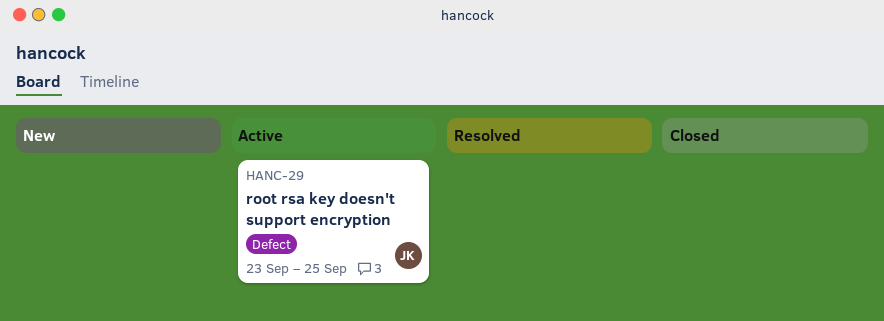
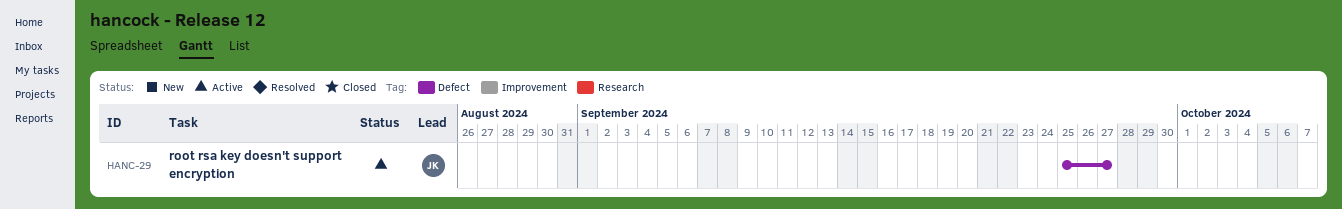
HANC-29, start: Sep 23 -> Sep 25
HANC-29, due: Sep 25 -> Sep 27

